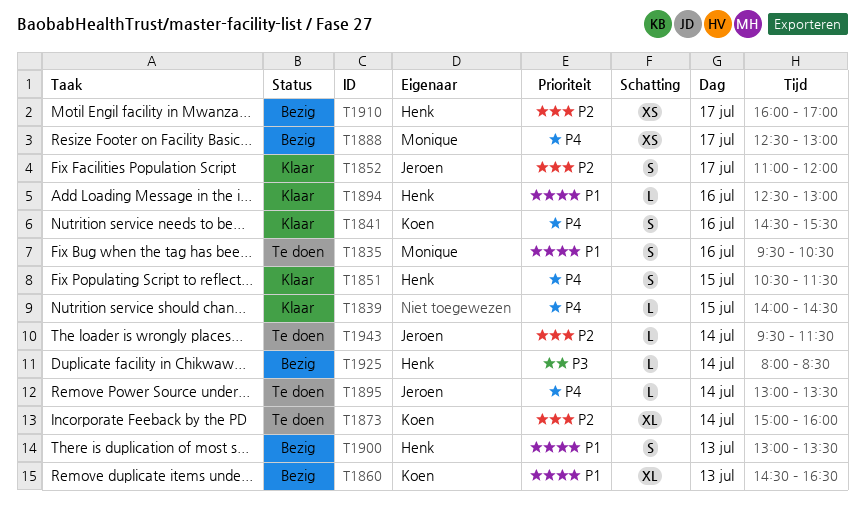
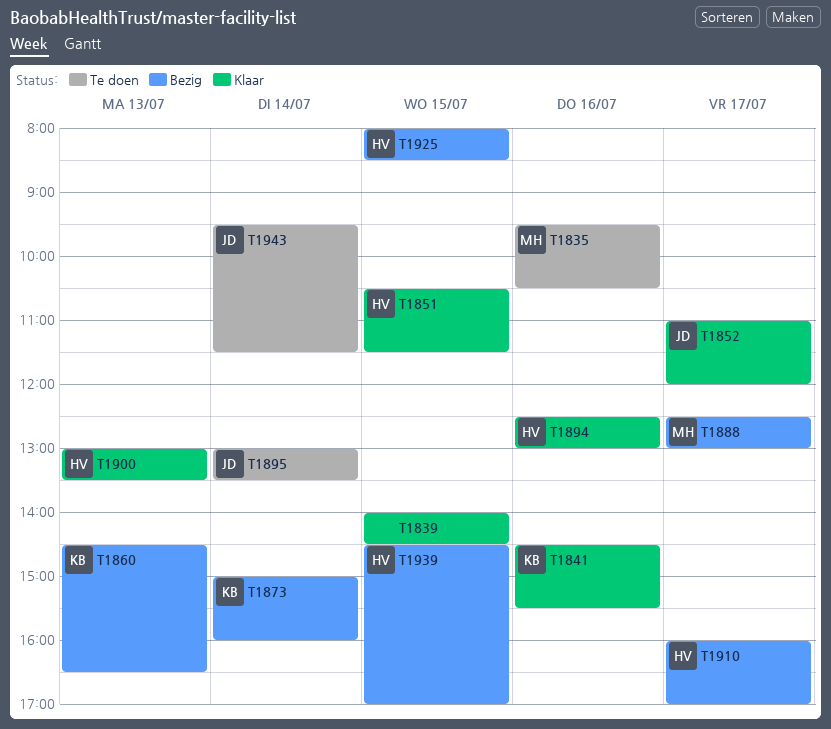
T1873, status: Te doen -> Bezig
T1900, status: Bezig -> Klaar
T1925, day: Jul 14 -> Jul 15
T1939: none -> present

